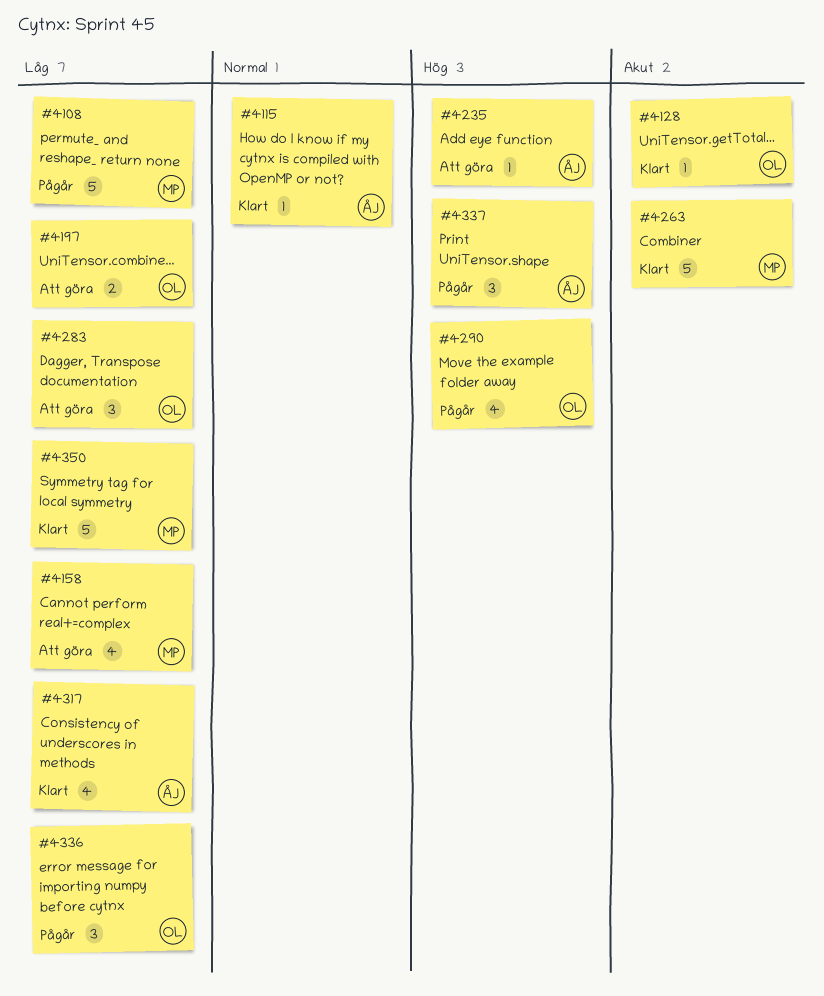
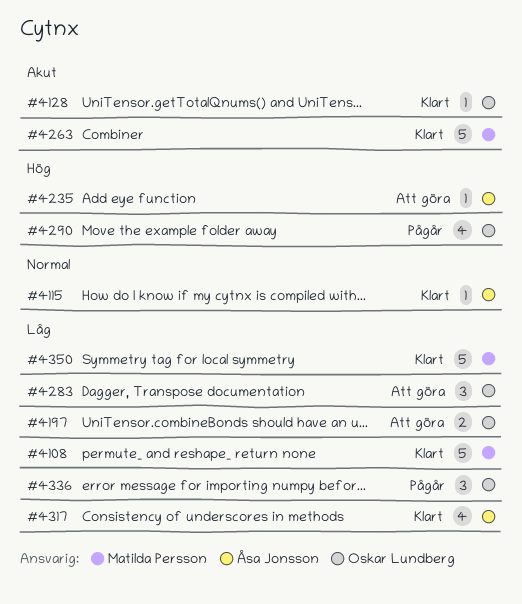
#4108, status: Pågår -> Klart
#4158: present -> none
#4337: present -> none

